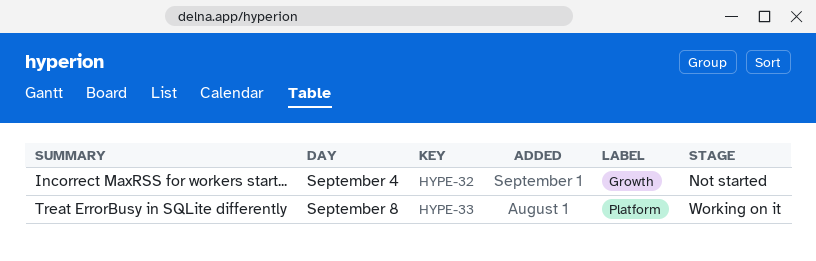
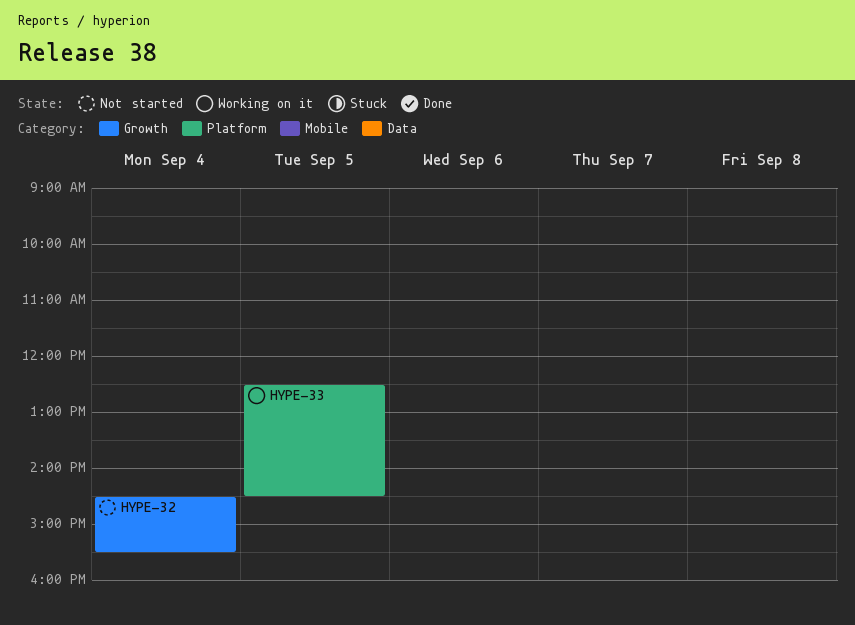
HYPE-33, day: Sep 8 -> Sep 5

